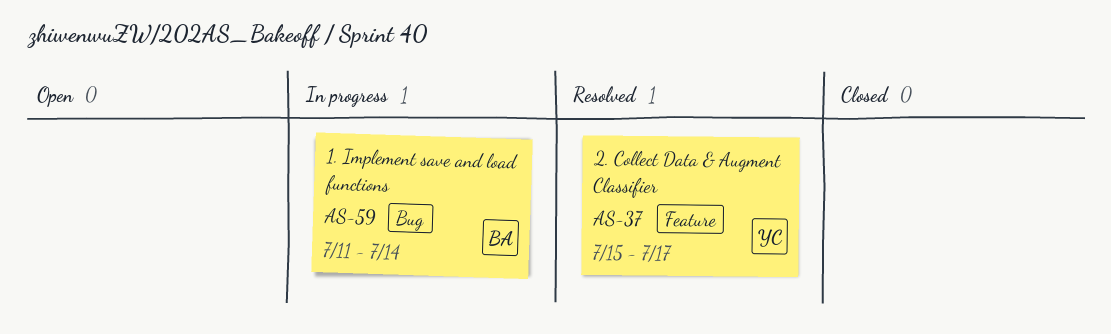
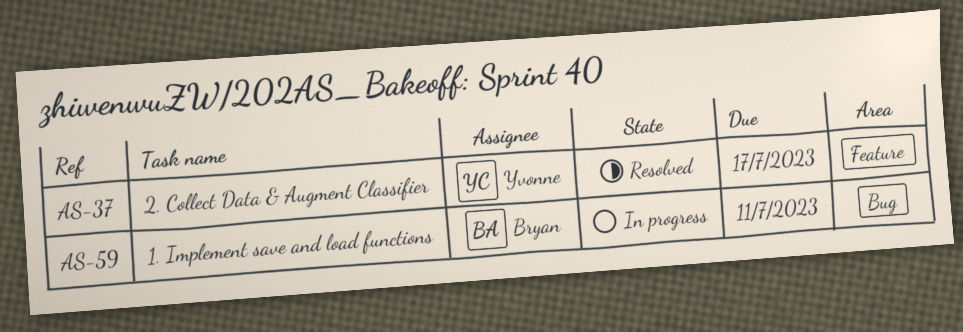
AS-59, due: Jul 14 -> Jul 11

